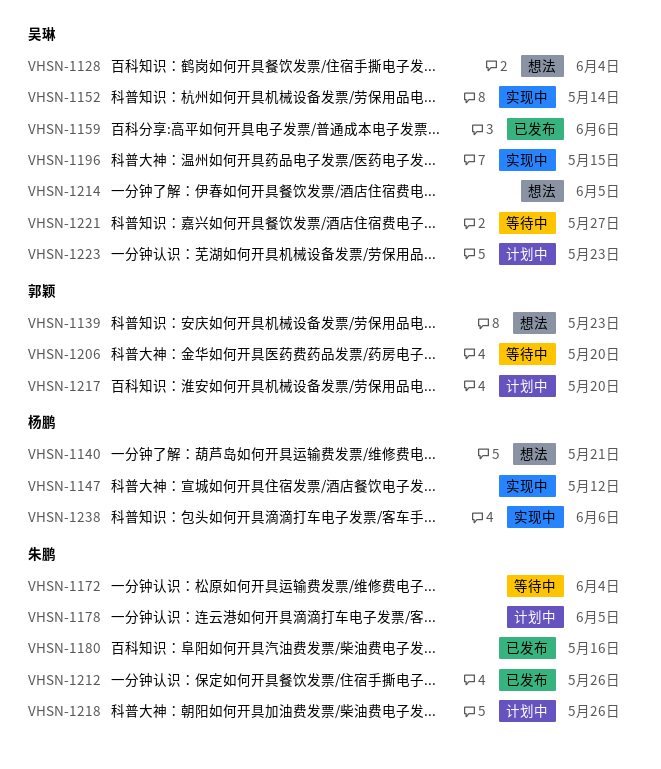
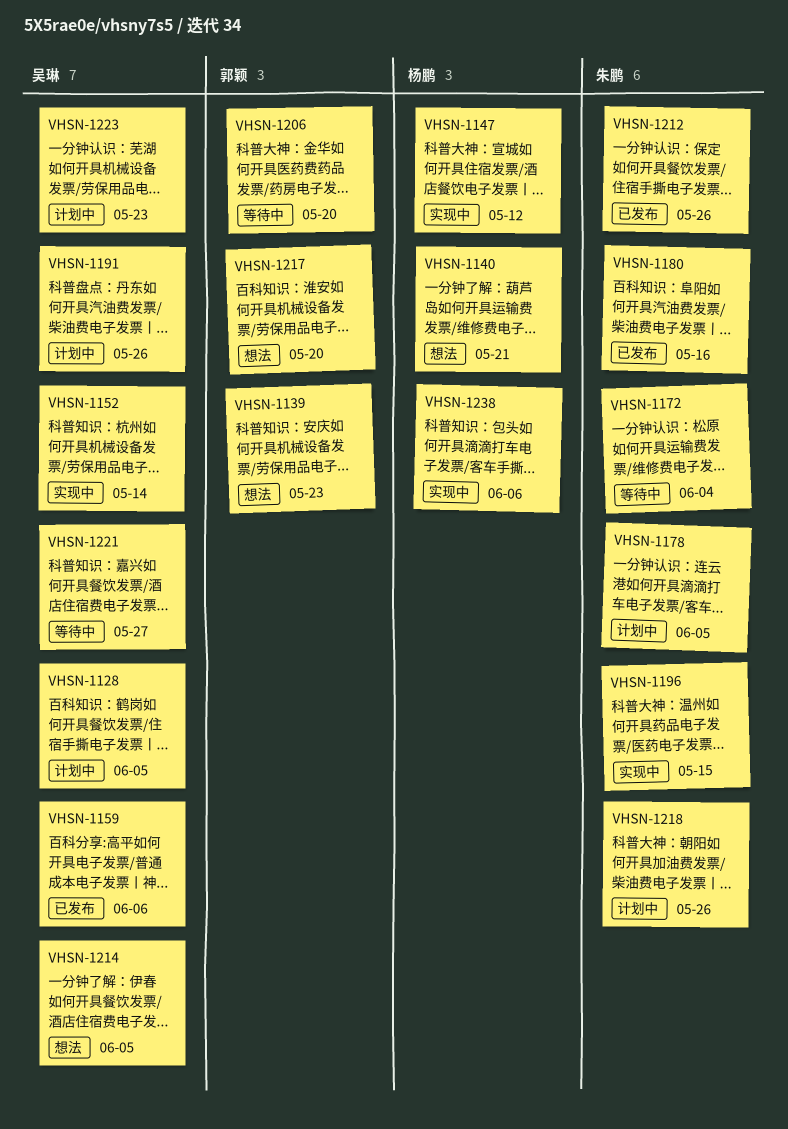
VHSN-1128, status: 想法 -> 计划中
VHSN-1128, due: Jun 4 -> Jun 5
VHSN-1191: none -> present
VHSN-1196, owner: 吴琳 -> 朱鹏
VHSN-1217, status: 计划中 -> 想法

